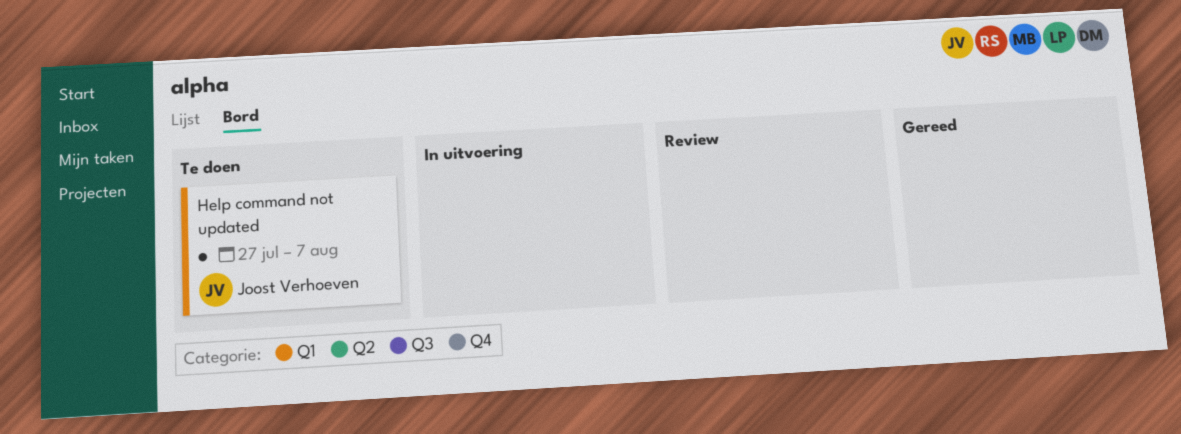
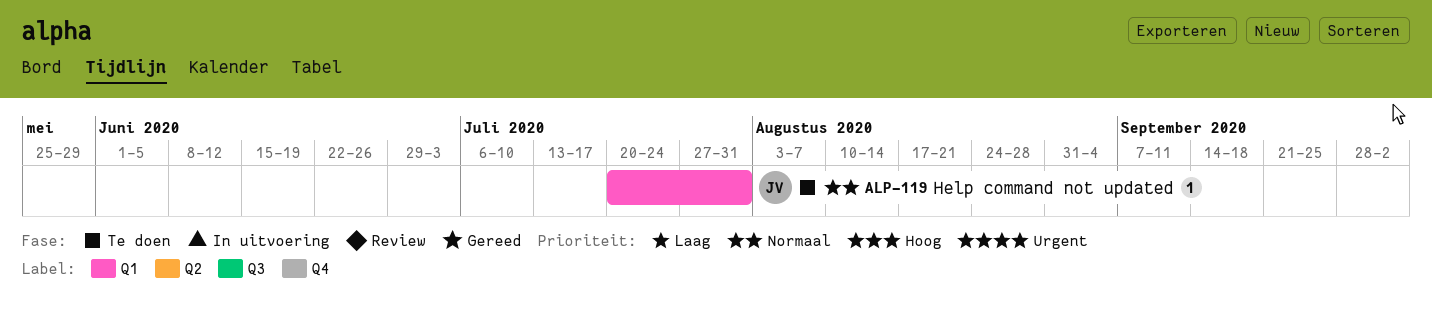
Help command not updated, start: Jul 27 -> Jul 20
Help command not updated, due: Aug 7 -> Jul 31

